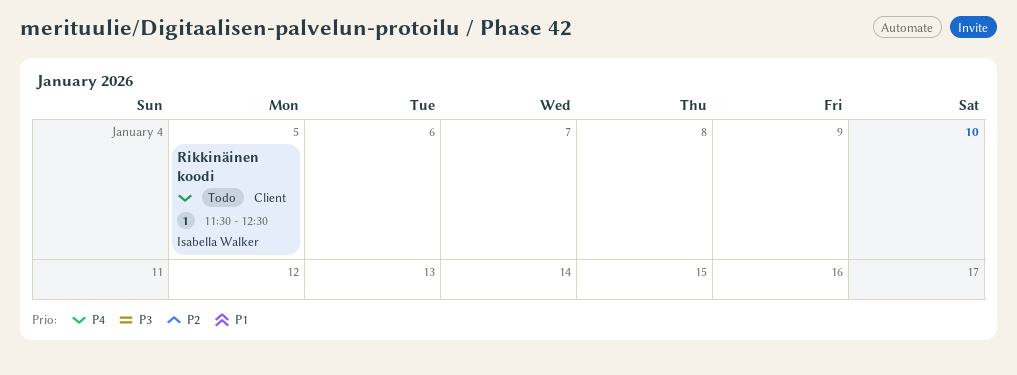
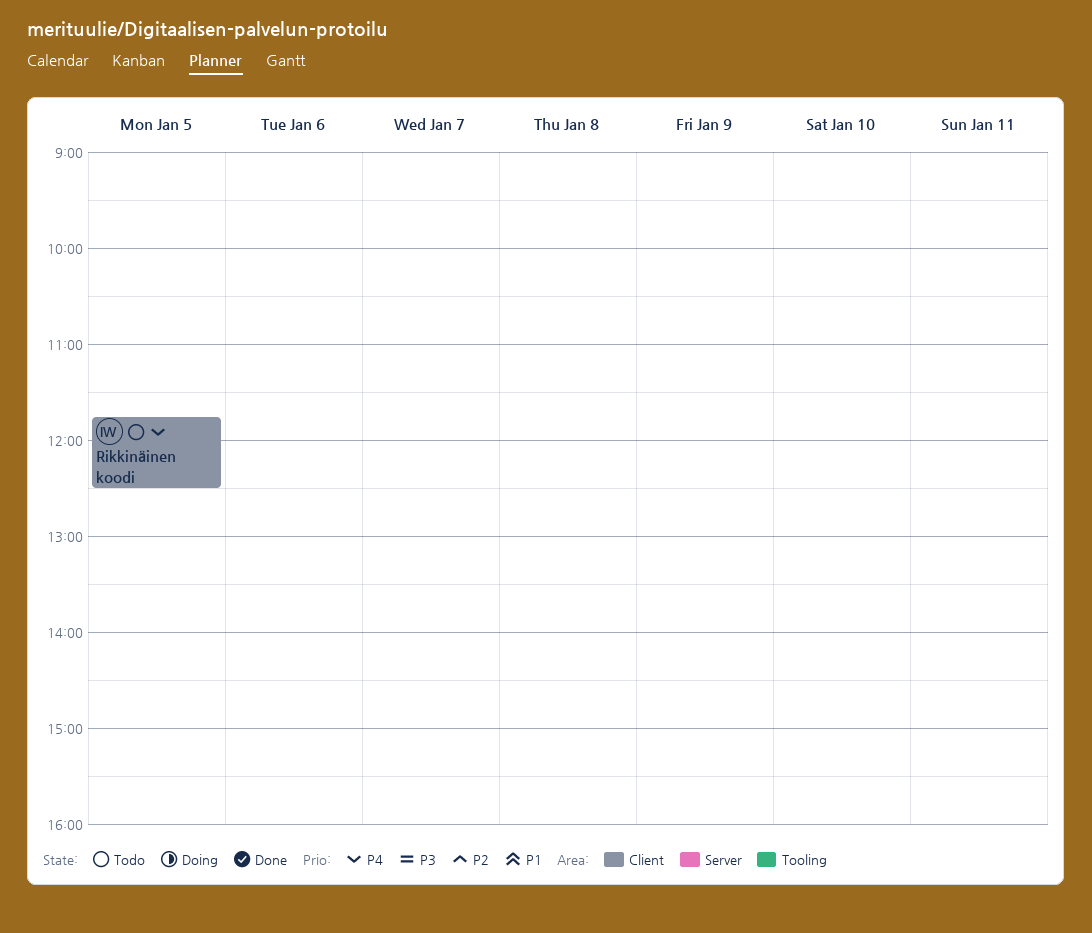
Rikkinäinen koodi, begins: 11:30 -> 11:45

